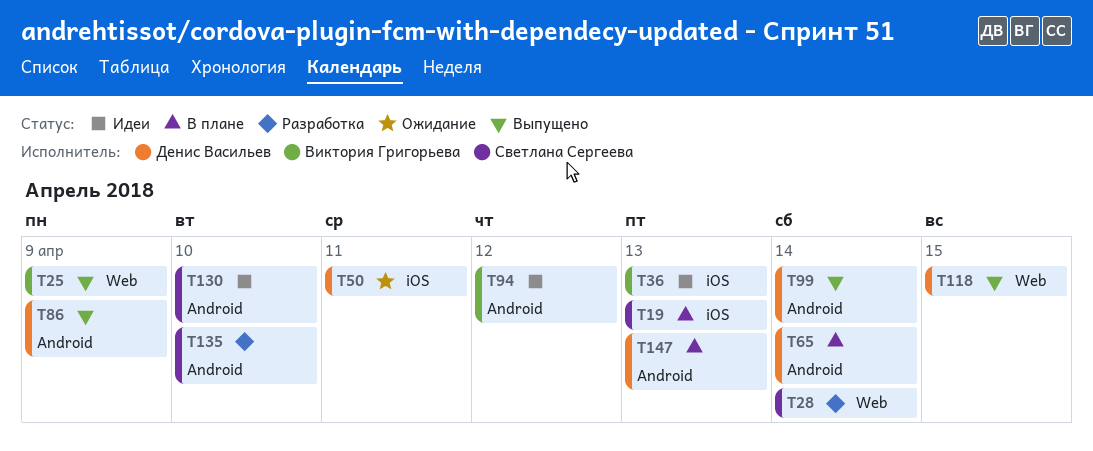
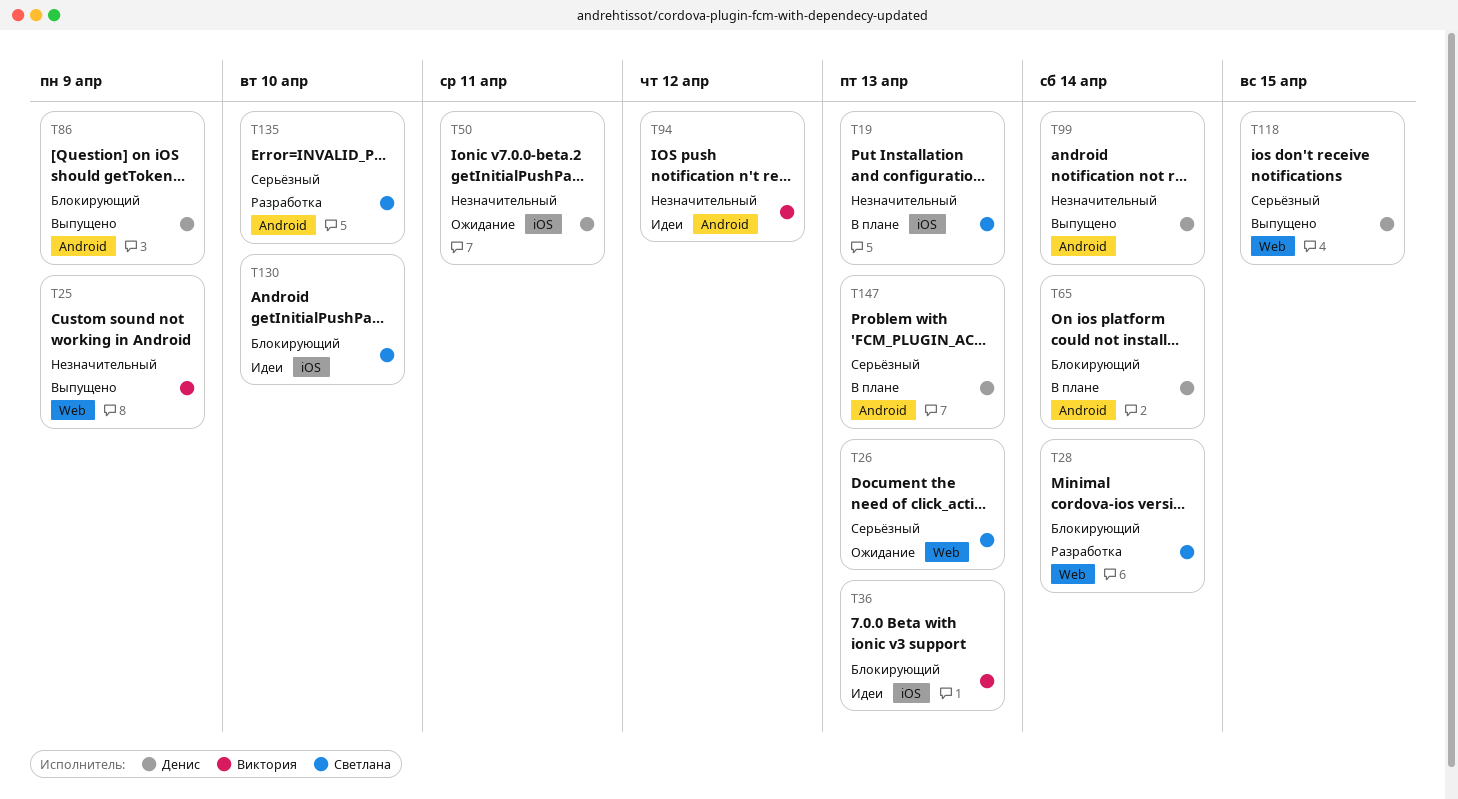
T26: none -> present
T130, label: Android -> iOS

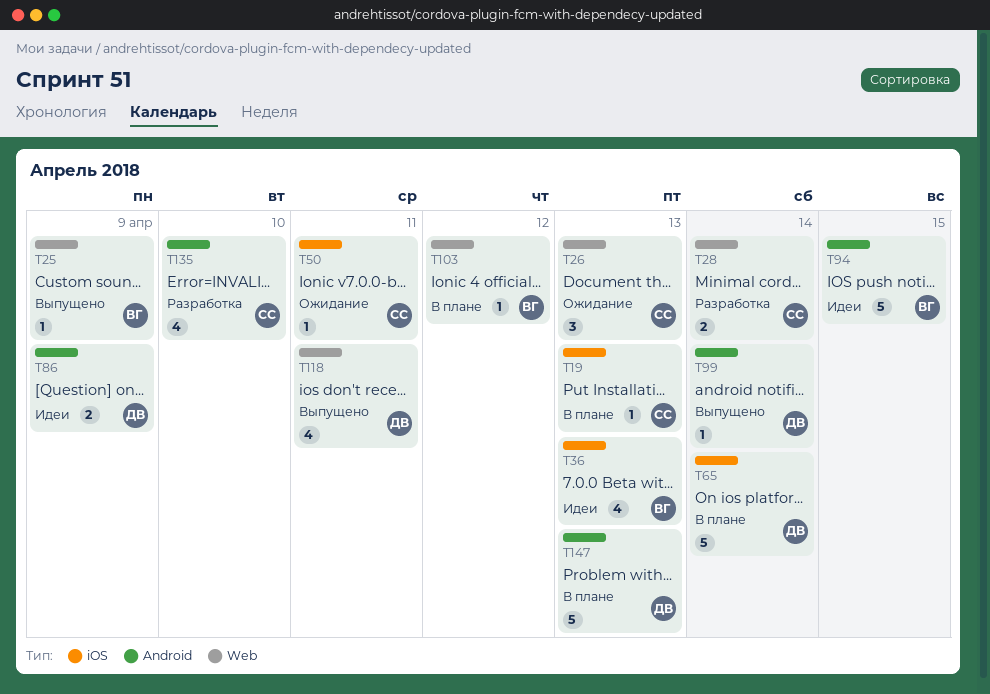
T50, owner: Денис -> Светлана
T65, label: Android -> iOS
T86, status: Выпущено -> Идеи
T94, due: Apr 12 -> Apr 15
T103: none -> present
T118, due: Apr 15 -> Apr 11
T130: present -> none

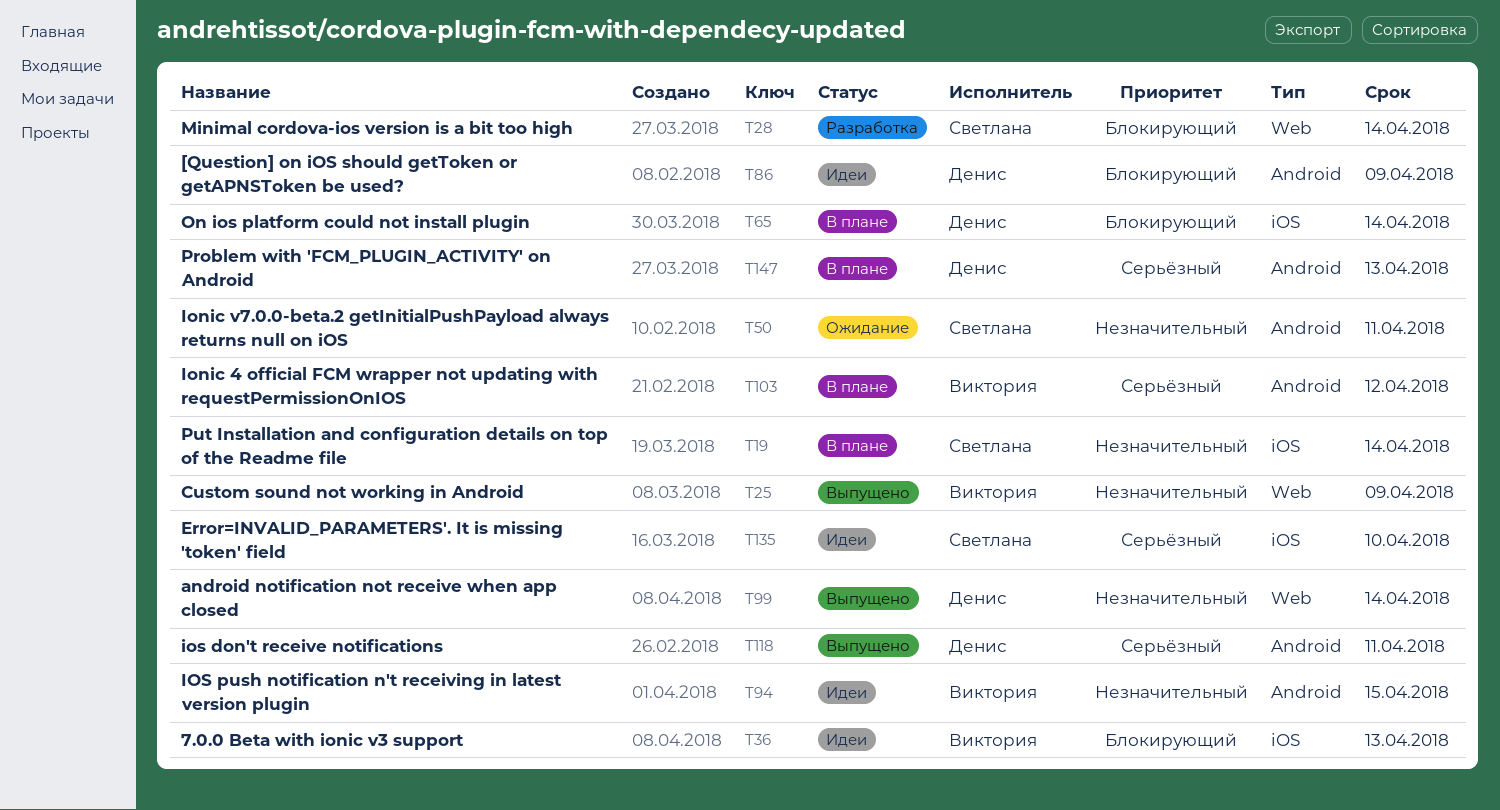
T19, due: Apr 13 -> Apr 14
T26: present -> none
T50, label: iOS -> Android
T99, label: Android -> Web
T103, label: Web -> Android
T118, label: Web -> Android
T135, status: Разработка -> Идеи
T135, label: Android -> iOS

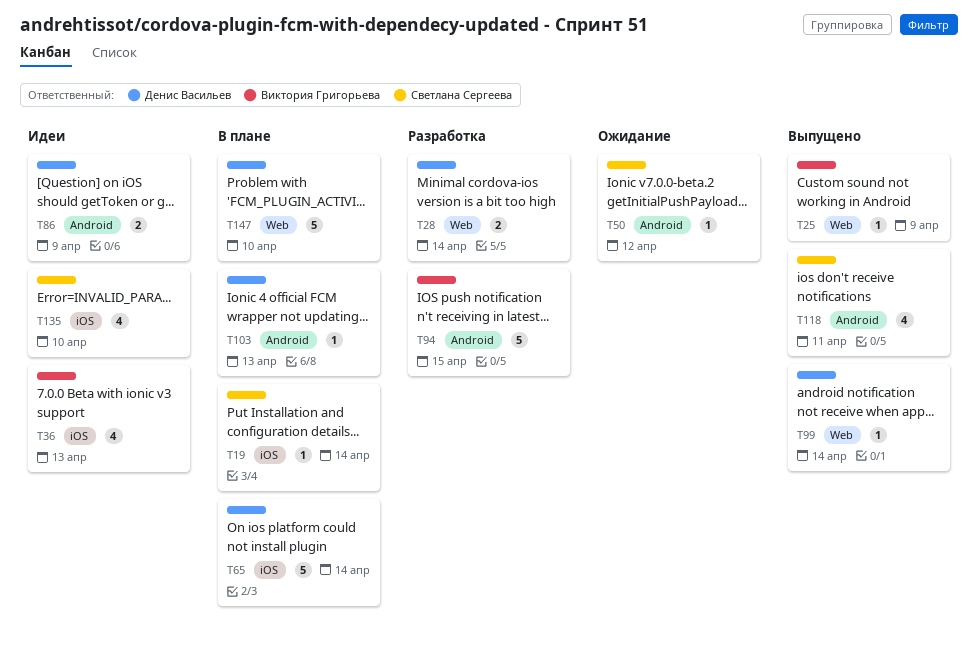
T28, owner: Светлана Сергеева -> Денис Васильев
T50, due: Apr 11 -> Apr 12
T94, status: Идеи -> Разработка
T103, owner: Виктория Григорьева -> Денис Васильев
T103, due: Apr 12 -> Apr 13
T118, owner: Денис Васильев -> Светлана Сергеева
T147, label: Android -> Web
T147, due: Apr 13 -> Apr 10

